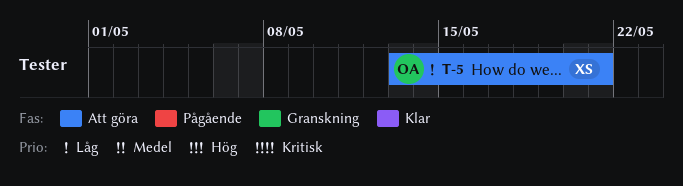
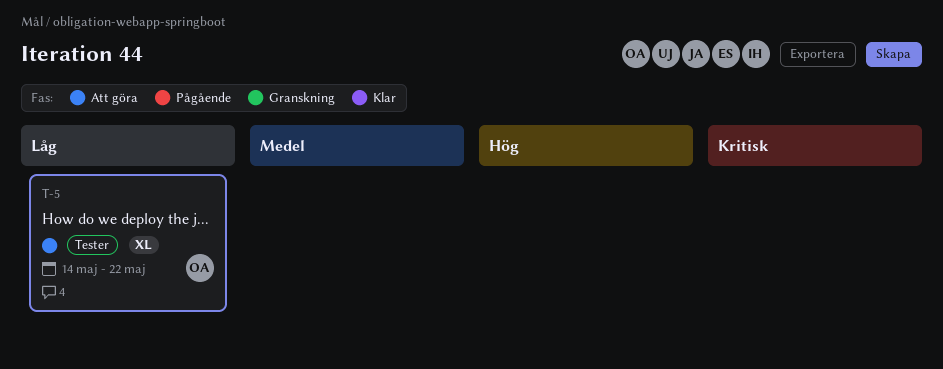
T-5, estimate: XS -> XL
T-5, start: May 13 -> May 14
T-5, due: May 21 -> May 22

